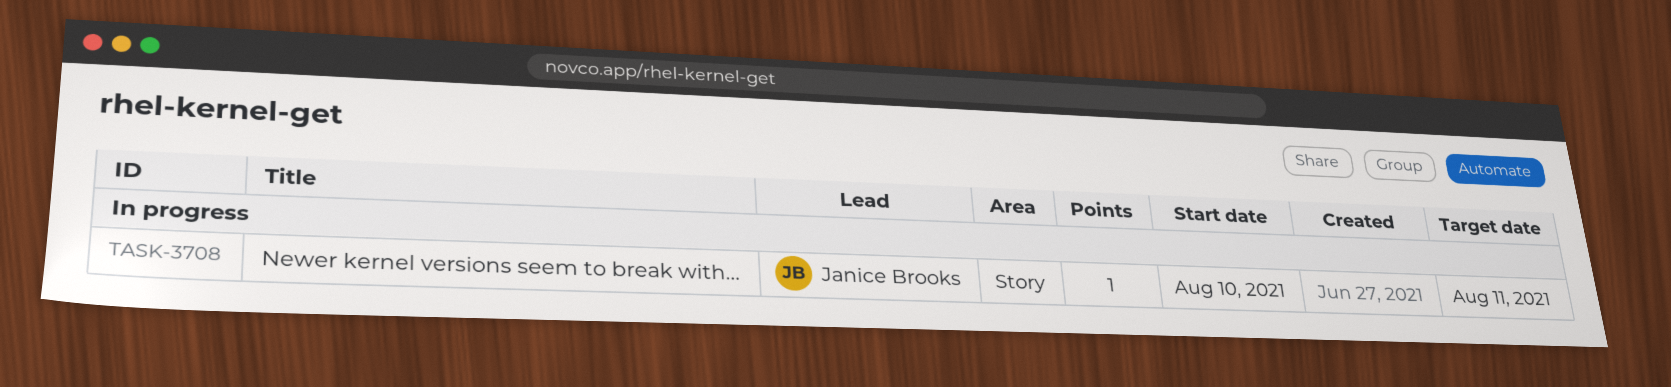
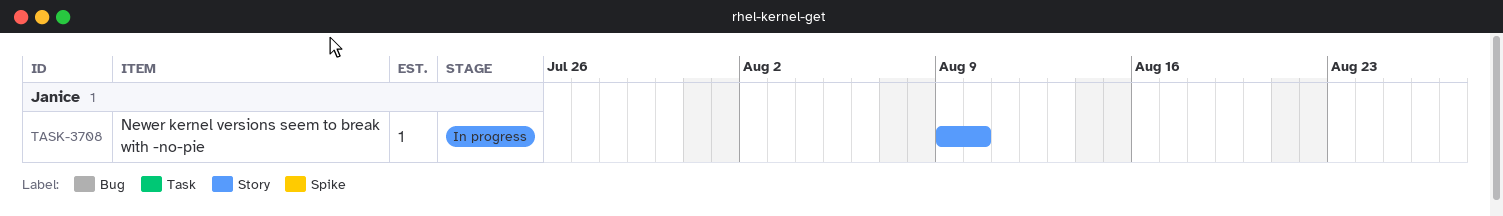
TASK-3708, start: Aug 10 -> Aug 9
TASK-3708, due: Aug 11 -> Aug 10

